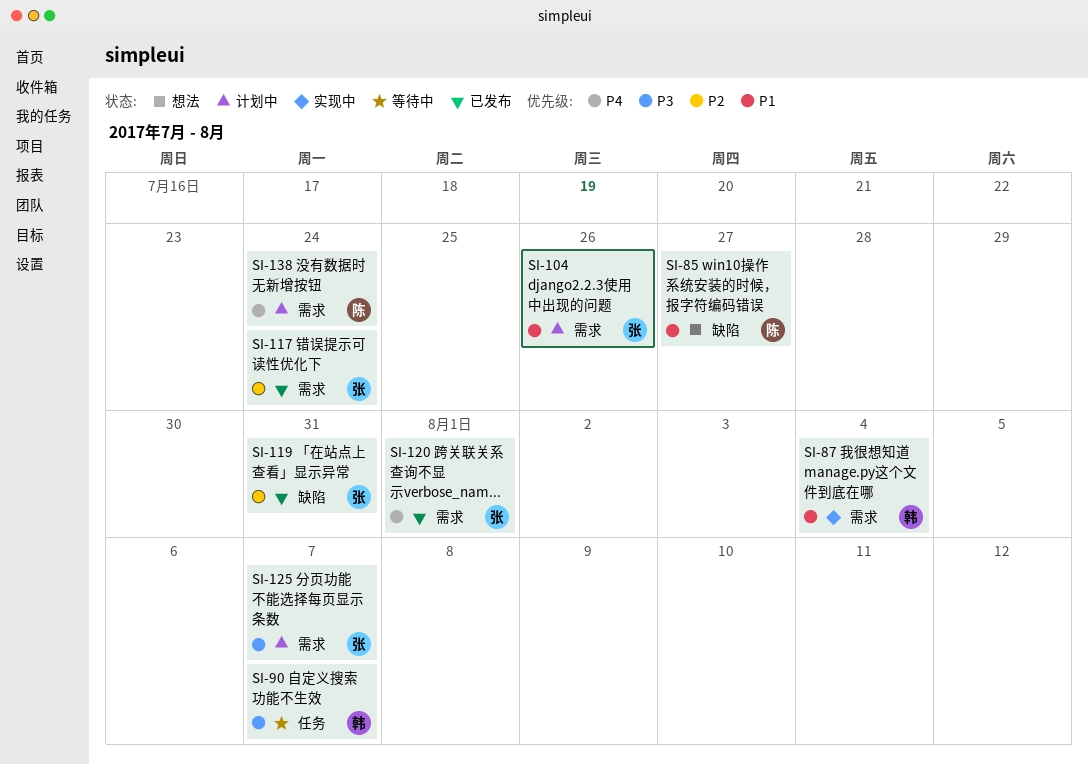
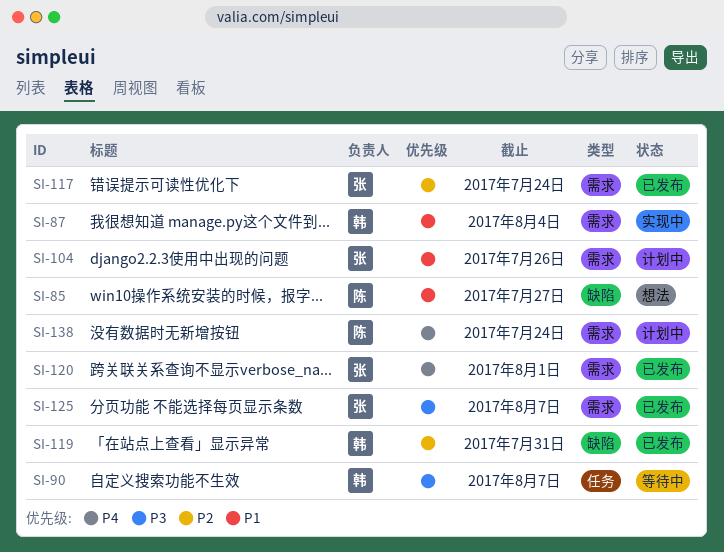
SI-119, owner: 张 -> 韩
SI-125, status: 计划中 -> 已发布

